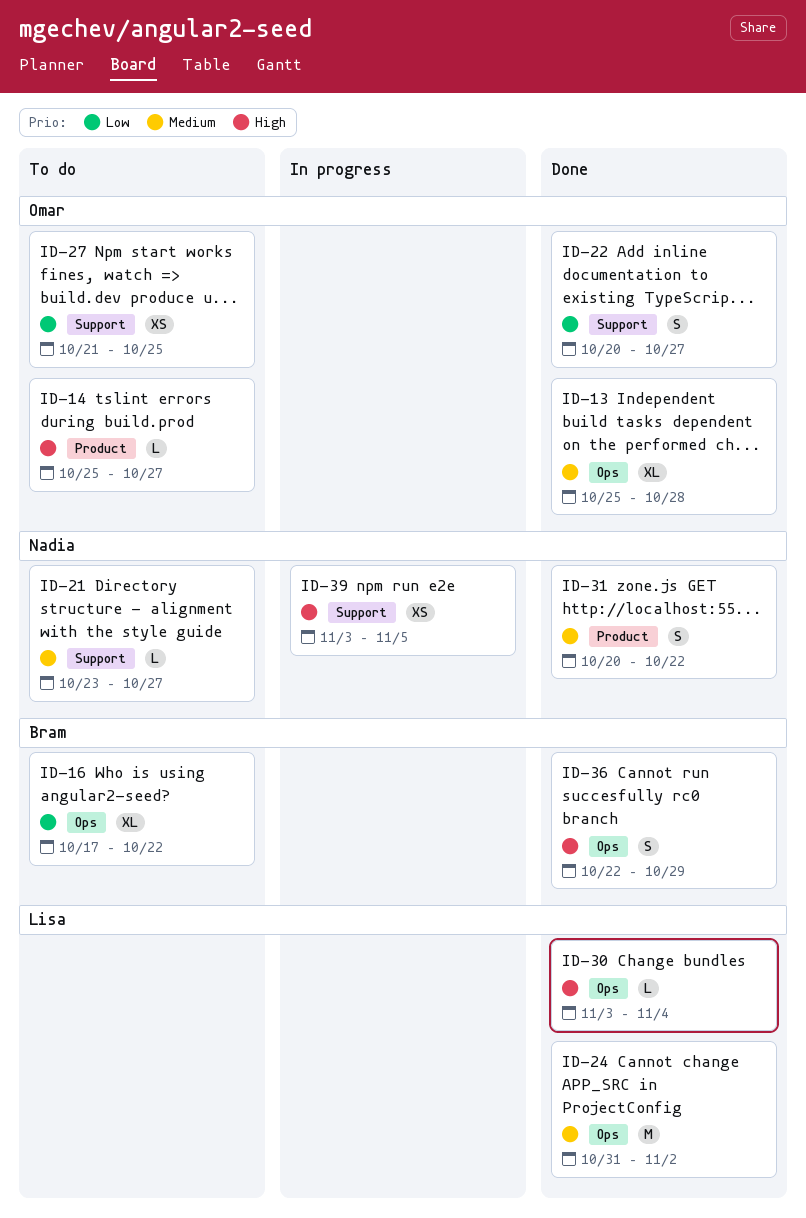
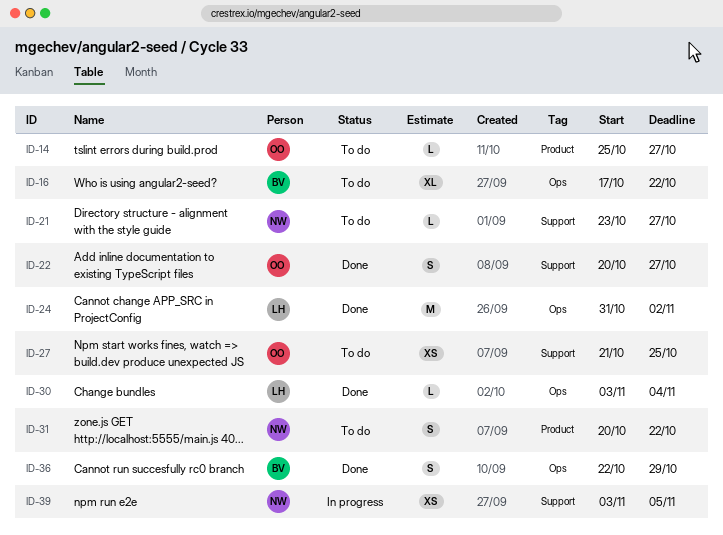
ID-13: present -> none
ID-31, status: Done -> To do

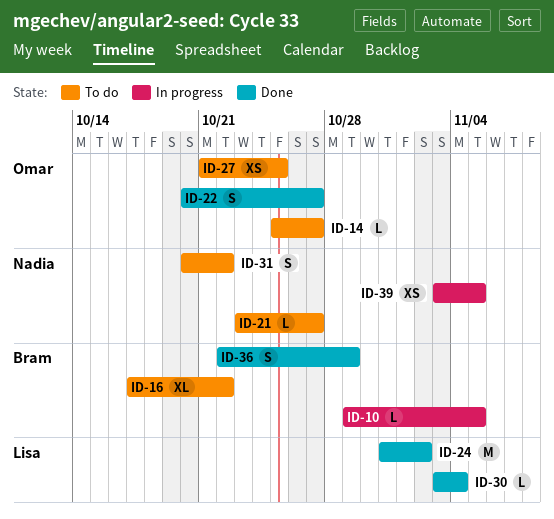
ID-10: none -> present

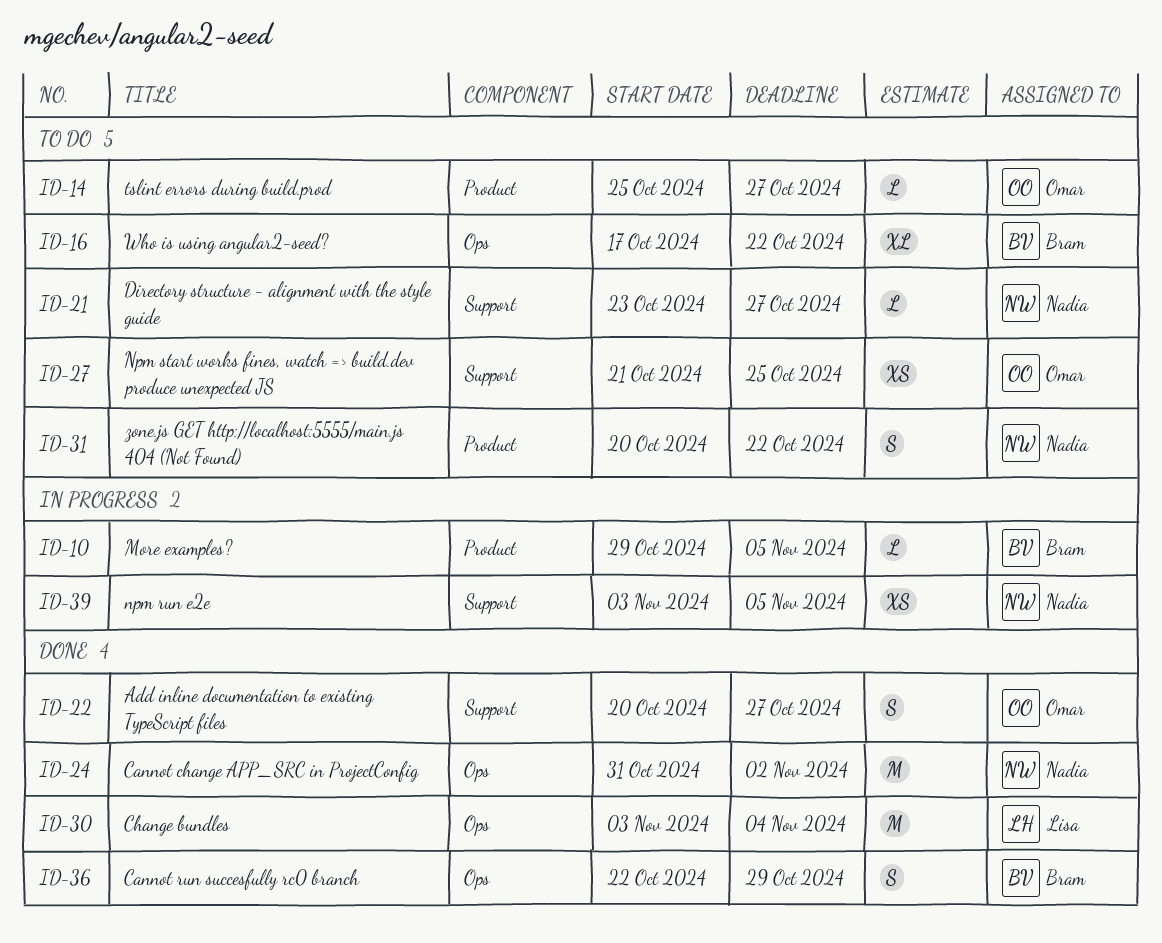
ID-24, owner: Lisa -> Nadia
ID-30, estimate: L -> M

